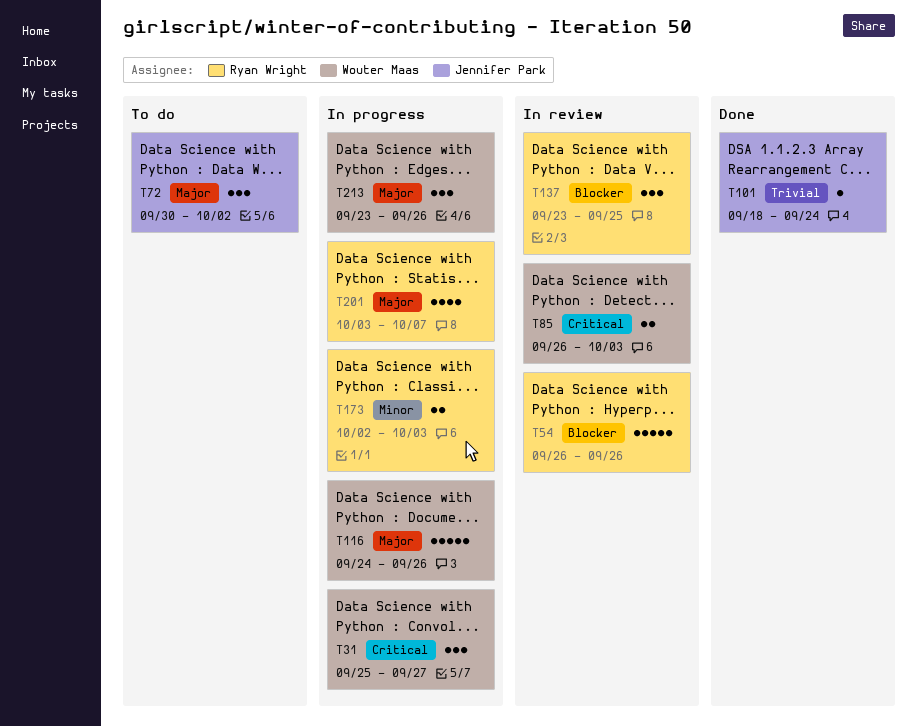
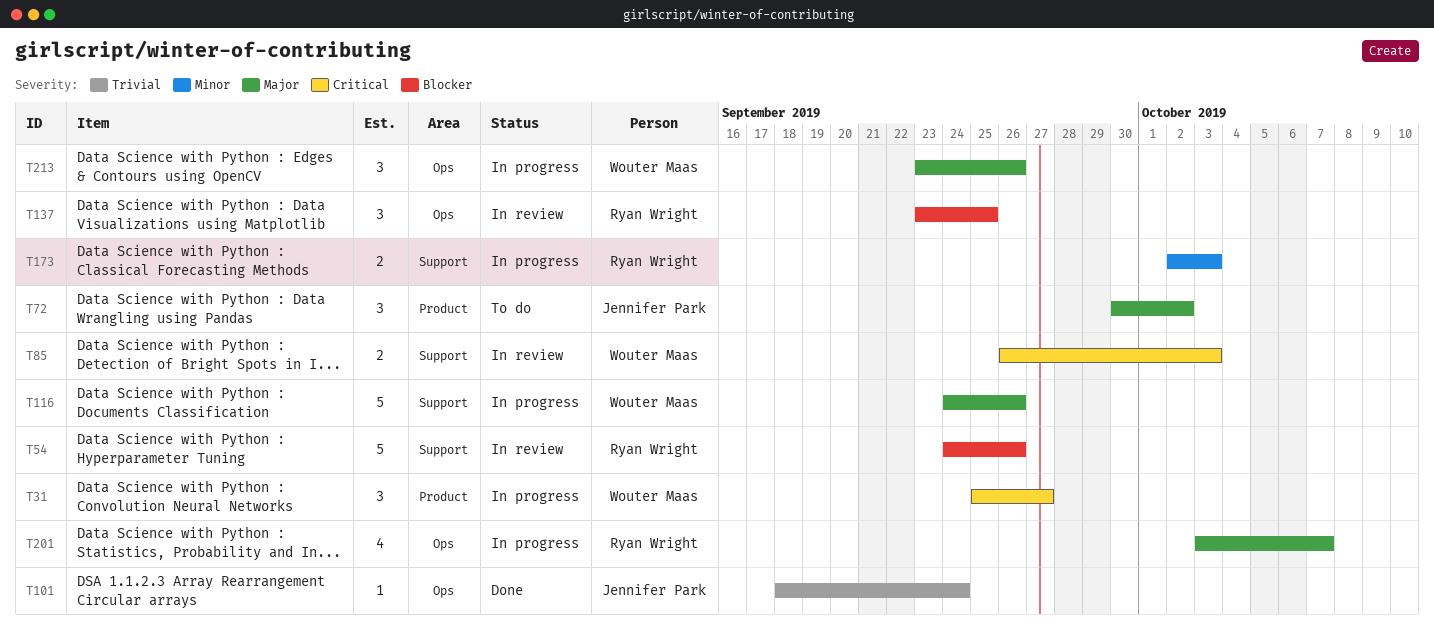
T54, start: Sep 26 -> Sep 24

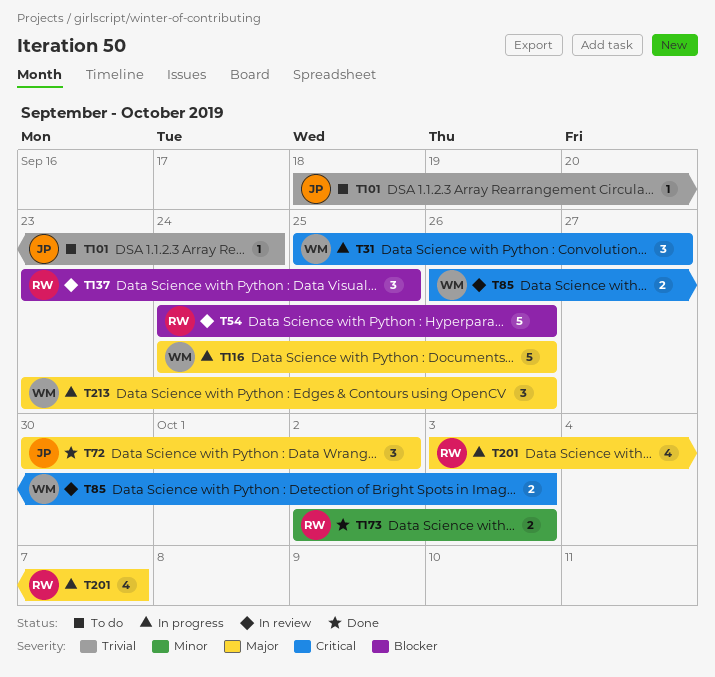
T72, status: To do -> Done
T101, status: Done -> To do
T173, status: In progress -> Done

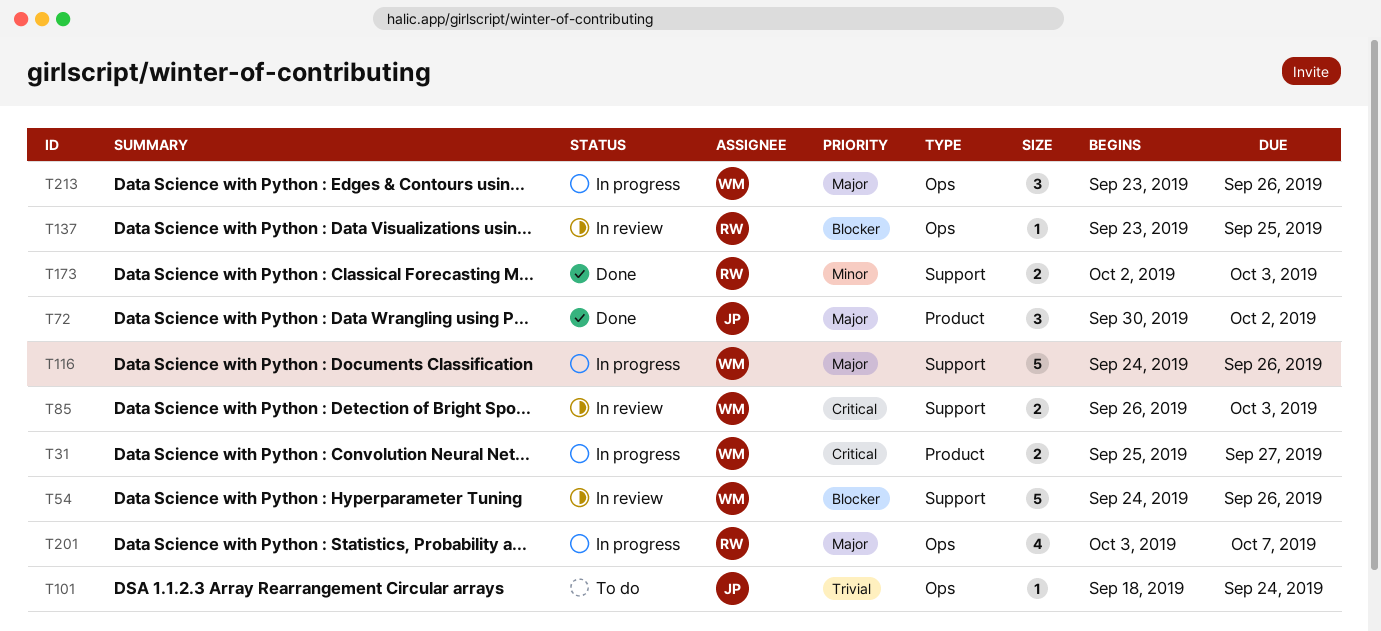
T31, estimate: 3 -> 2
T54, owner: RW -> WM
T137, estimate: 3 -> 1

